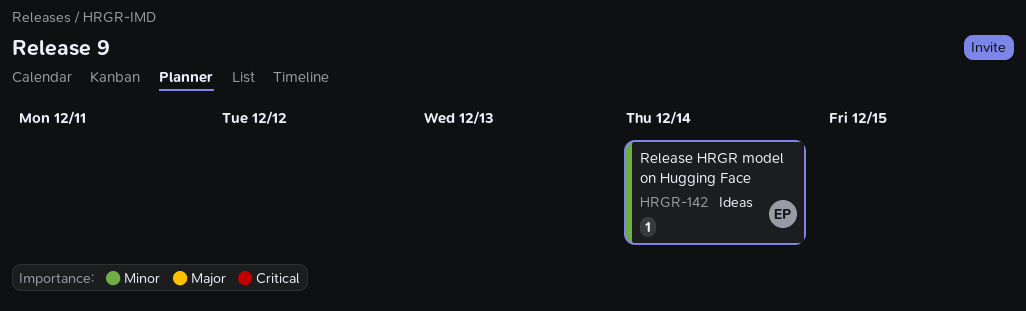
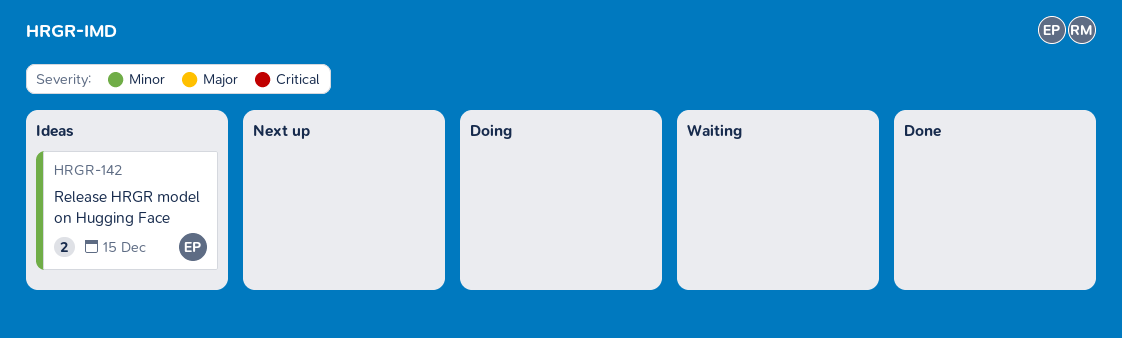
HRGR-142, estimate: 1 -> 2
HRGR-142, due: Dec 14 -> Dec 15

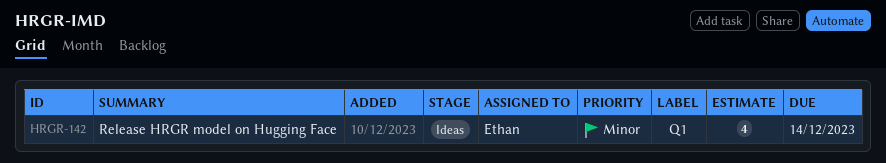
HRGR-142, estimate: 2 -> 4
HRGR-142, due: Dec 15 -> Dec 14

